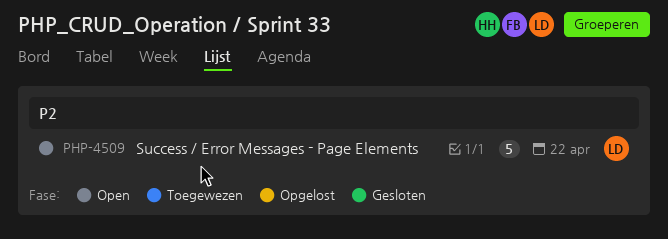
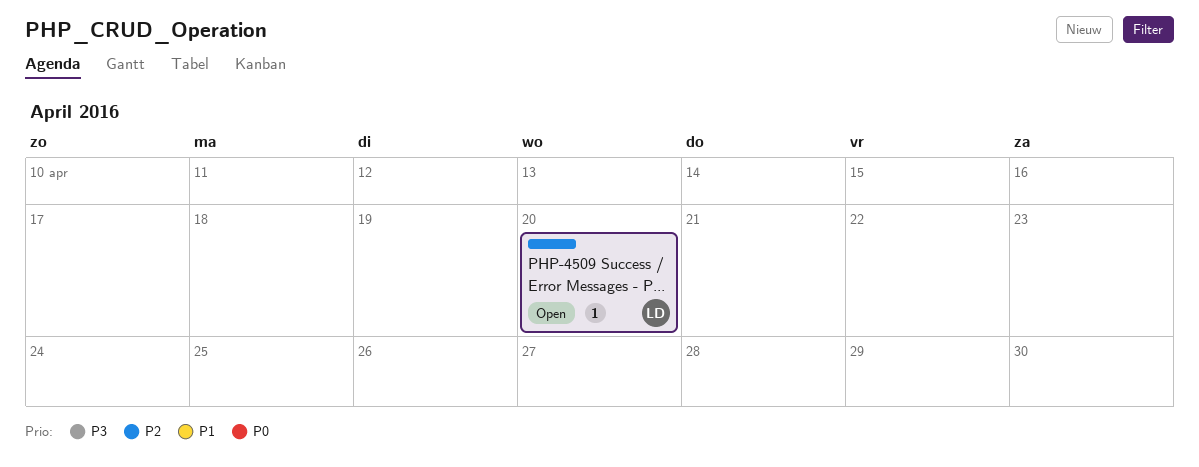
PHP-4509, estimate: 5 -> 1
PHP-4509, due: Apr 22 -> Apr 20

